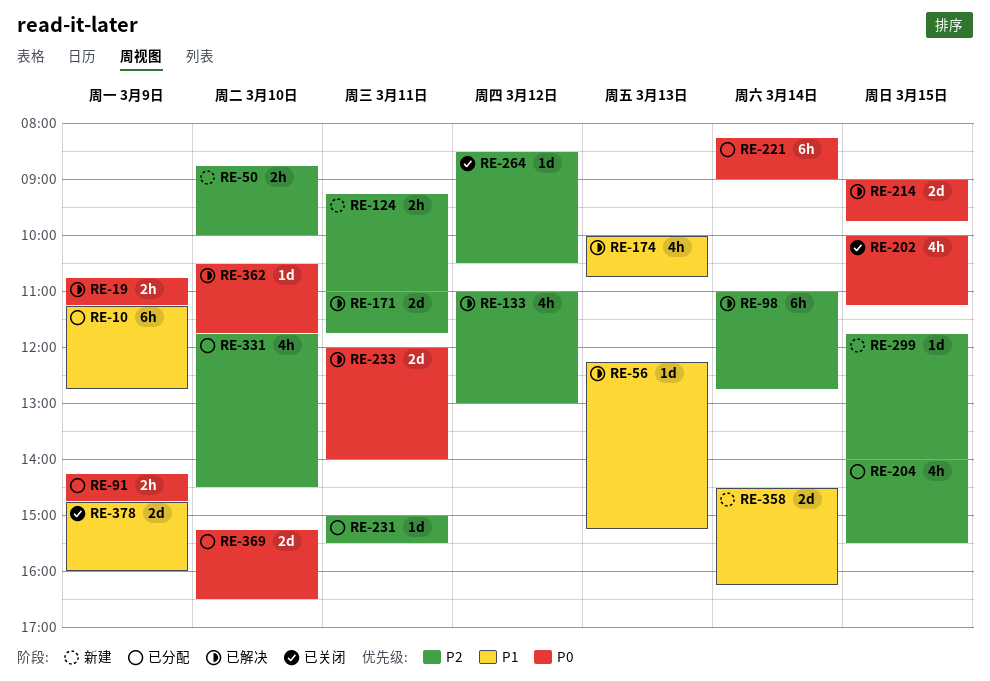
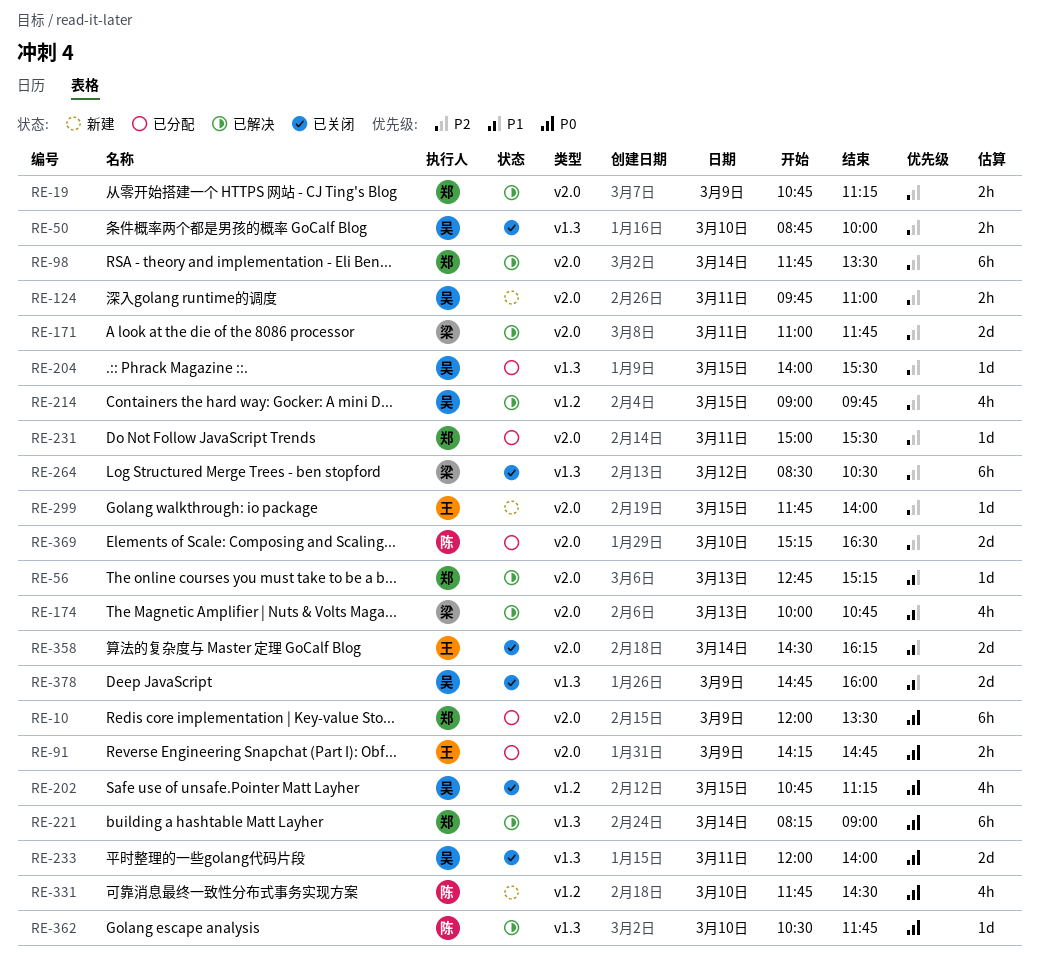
RE-10, priority: P1 -> P0
RE-10, begins: 11:15 -> 12:00
RE-10, ends: 12:45 -> 13:30
RE-19, priority: P0 -> P2
RE-50, status: 新建 -> 已关闭
RE-56, begins: 12:15 -> 12:45
RE-98, begins: 11:00 -> 11:45
RE-98, ends: 12:45 -> 13:30
RE-124, begins: 09:15 -> 09:45
RE-133: present -> none
RE-202, begins: 10:00 -> 10:45
RE-204, estimate: 4h -> 1d
RE-214, priority: P0 -> P2
RE-214, estimate: 2d -> 4h
RE-221, status: 已分配 -> 已解决
RE-233, status: 已解决 -> 已关闭
RE-264, estimate: 1d -> 6h
RE-331, status: 已分配 -> 新建
RE-331, priority: P2 -> P0
RE-358, status: 新建 -> 已关闭
RE-369, priority: P0 -> P2

